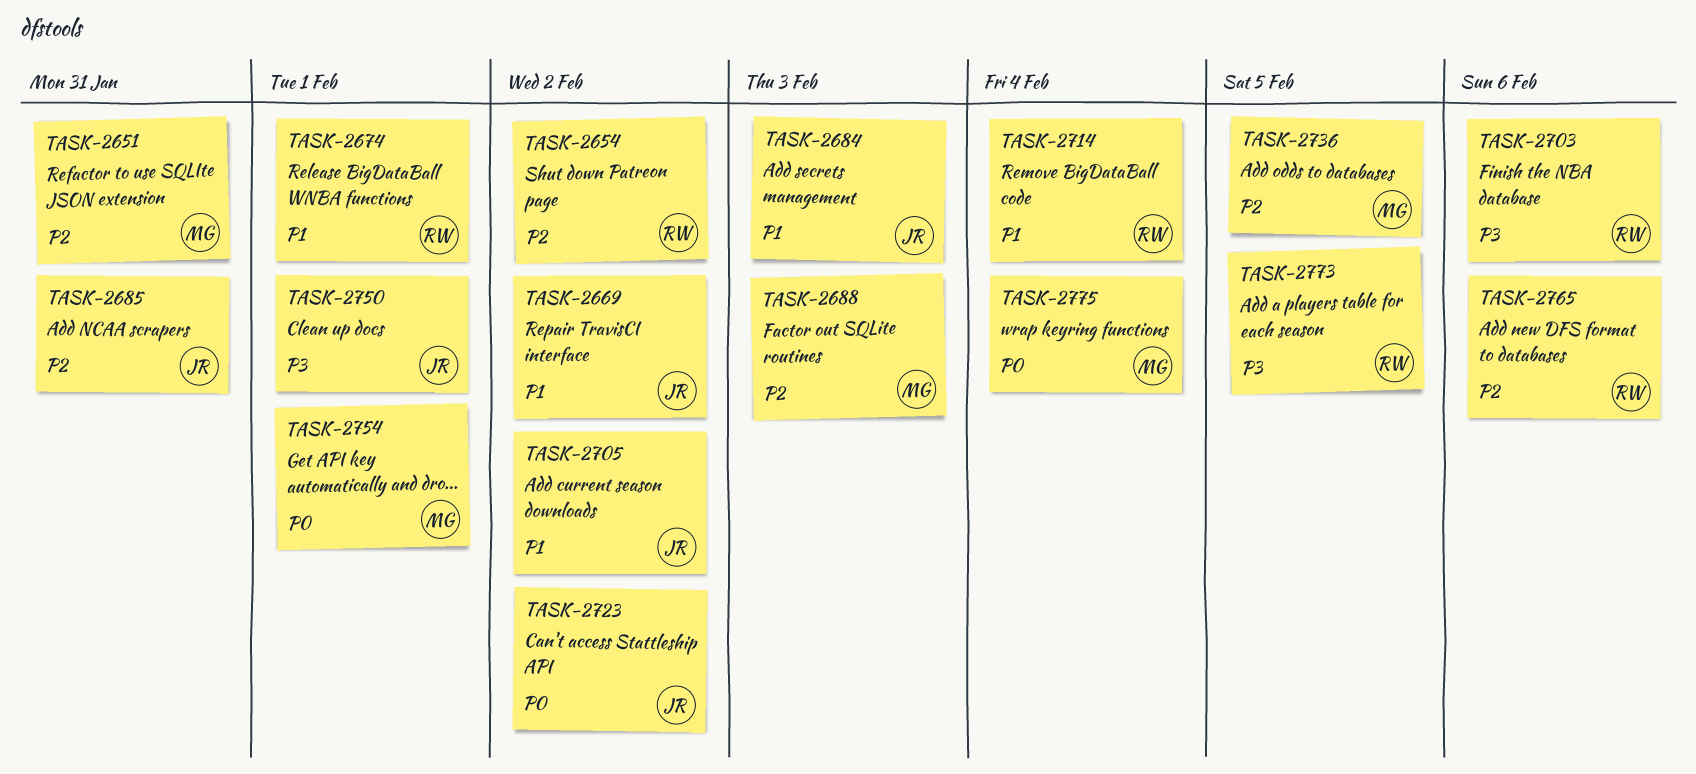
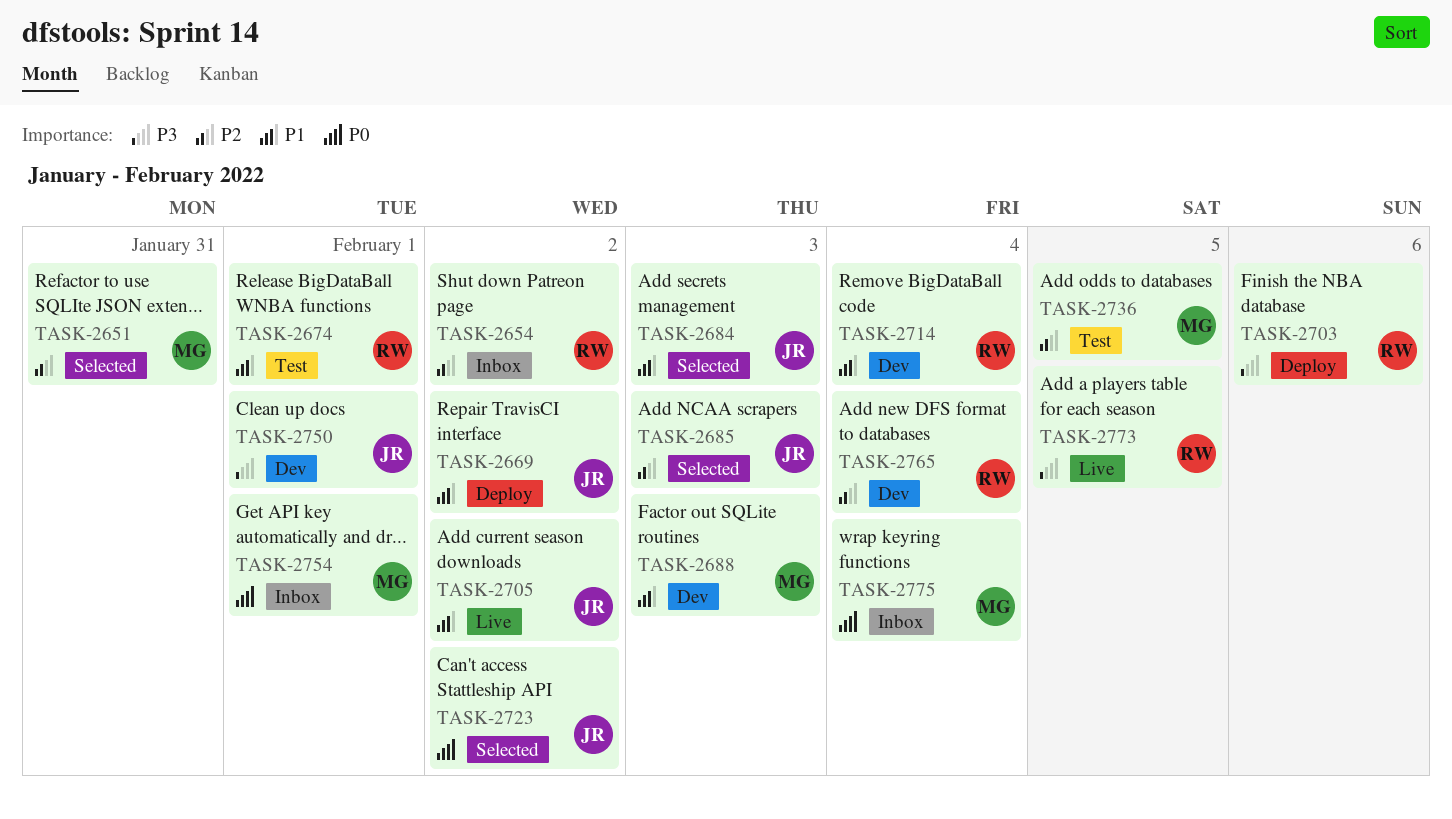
TASK-2685, due: Jan 31 -> Feb 3
TASK-2688, priority: P2 -> P1
TASK-2765, due: Feb 6 -> Feb 4

